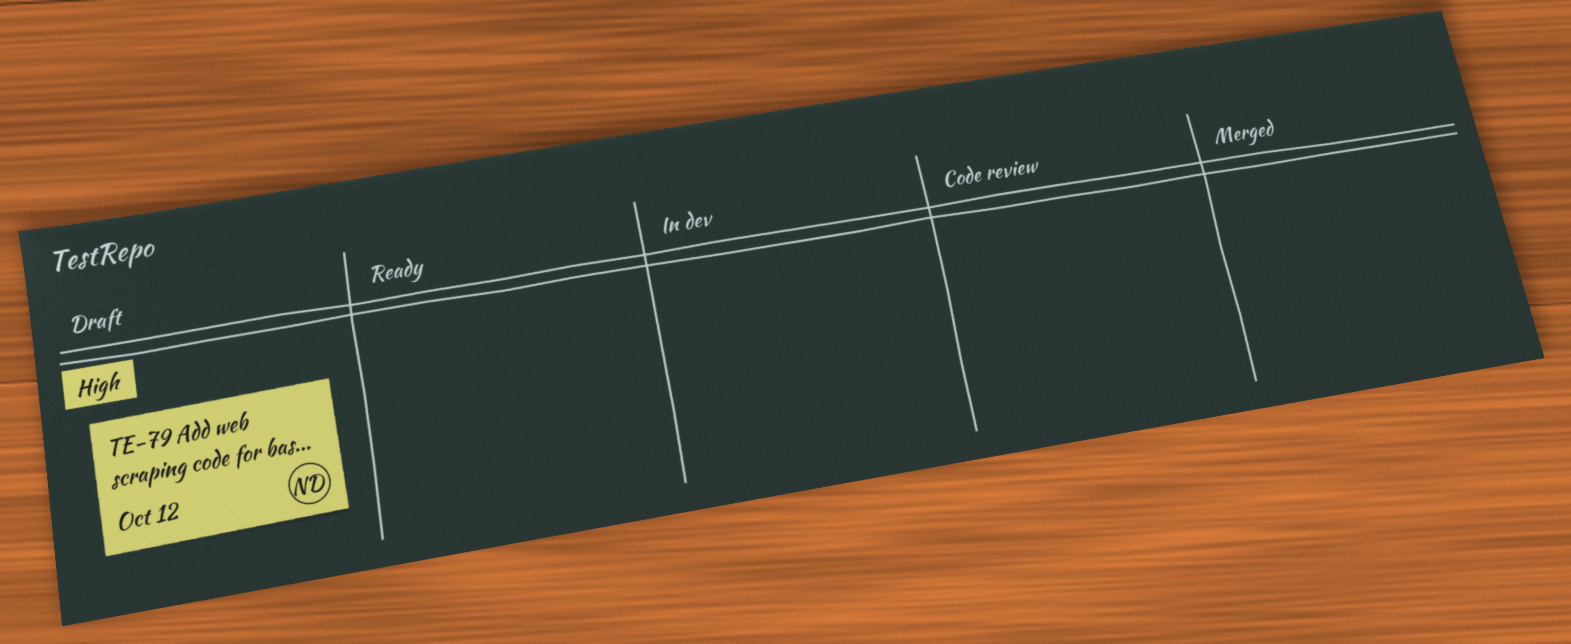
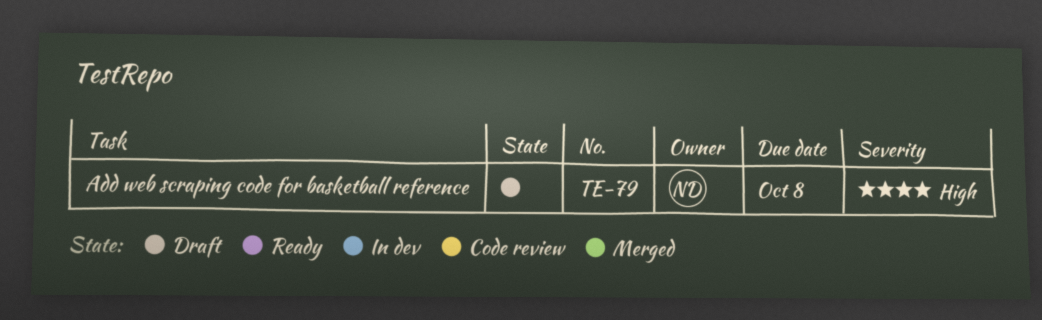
TE-79, due: Oct 12 -> Oct 8

